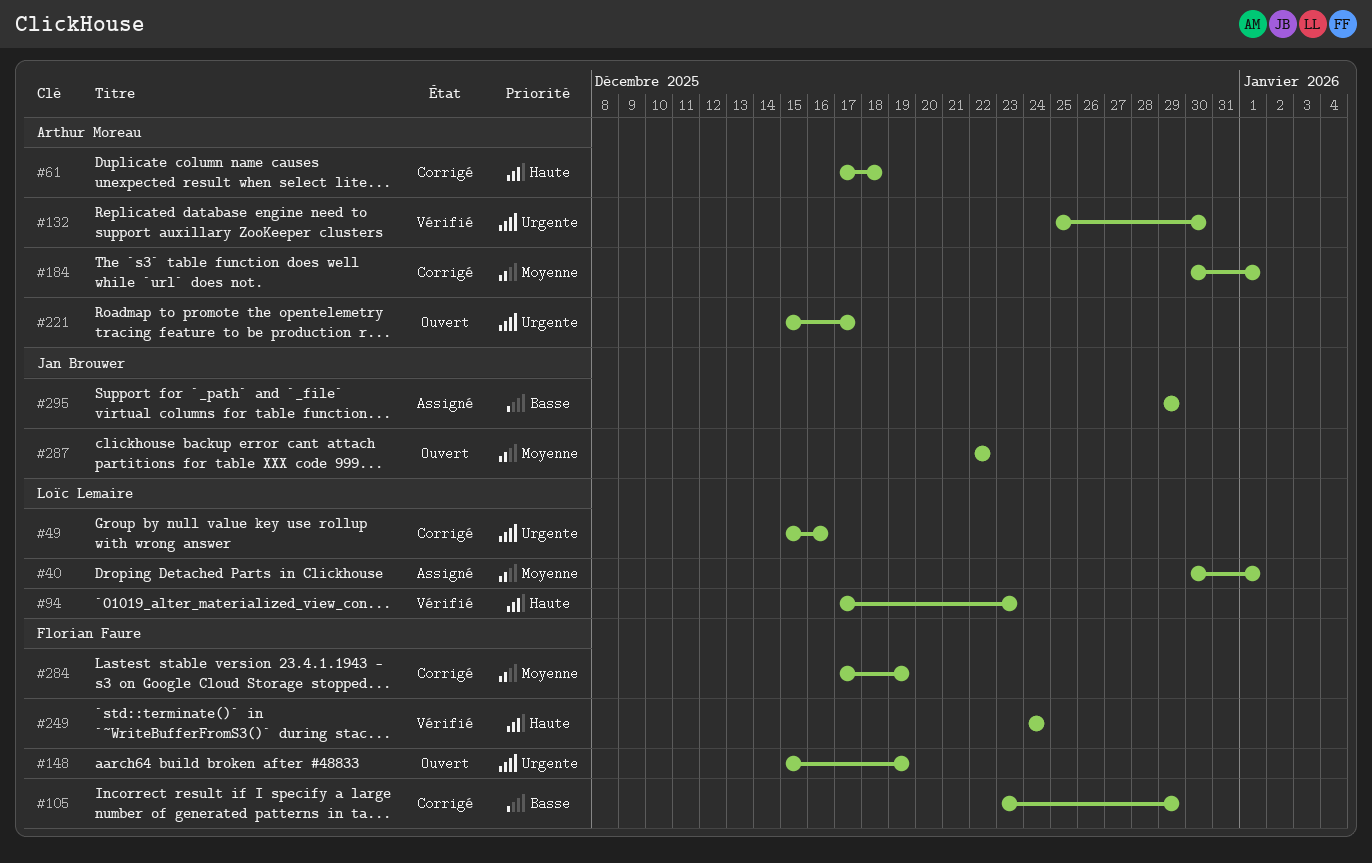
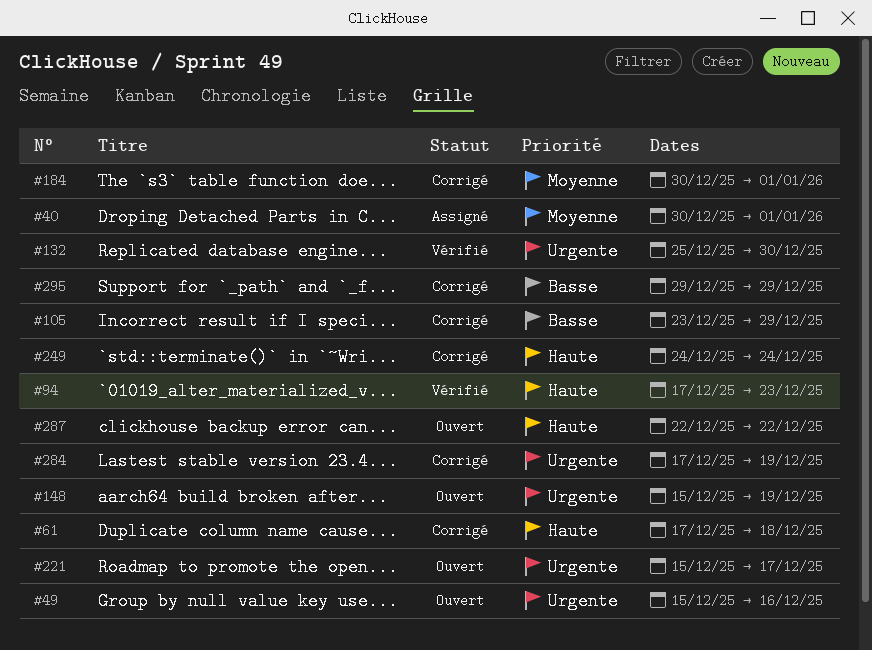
#49, status: Corrigé -> Ouvert
#249, status: Vérifié -> Corrigé
#284, priority: Moyenne -> Urgente
#287, priority: Moyenne -> Haute
#295, status: Assigné -> Corrigé

